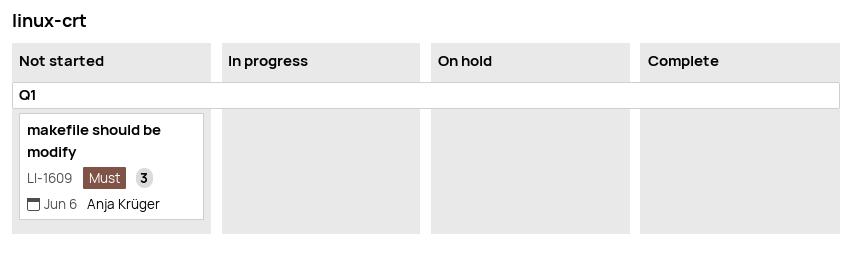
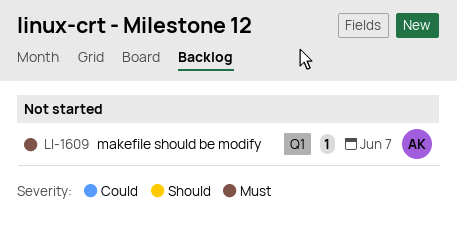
LI-1609, estimate: 3 -> 1
LI-1609, due: Jun 6 -> Jun 7

